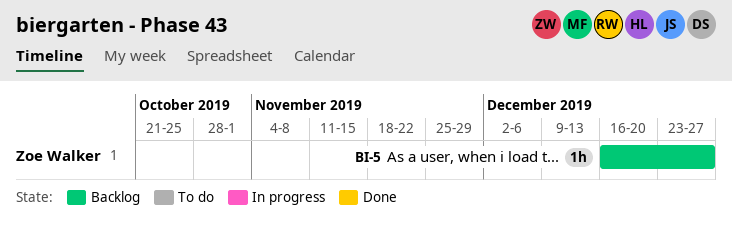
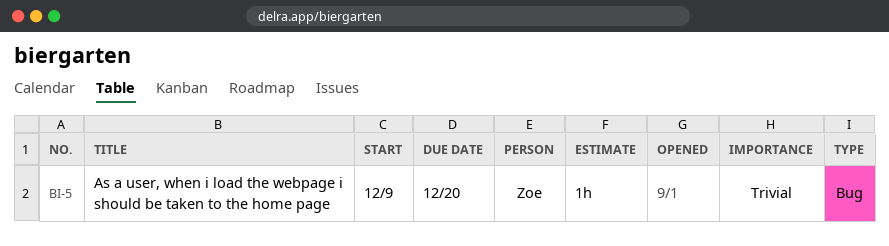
BI-5, start: Dec 16 -> Dec 9
BI-5, due: Dec 27 -> Dec 20

